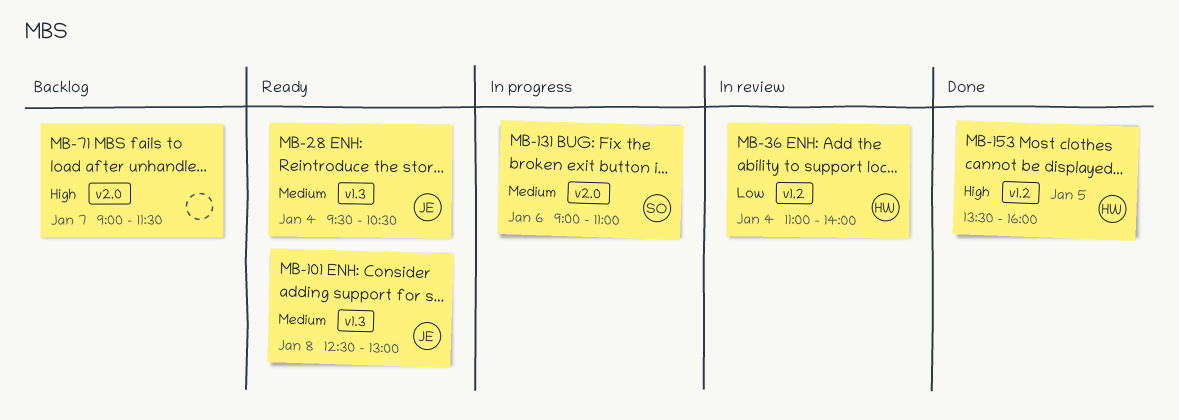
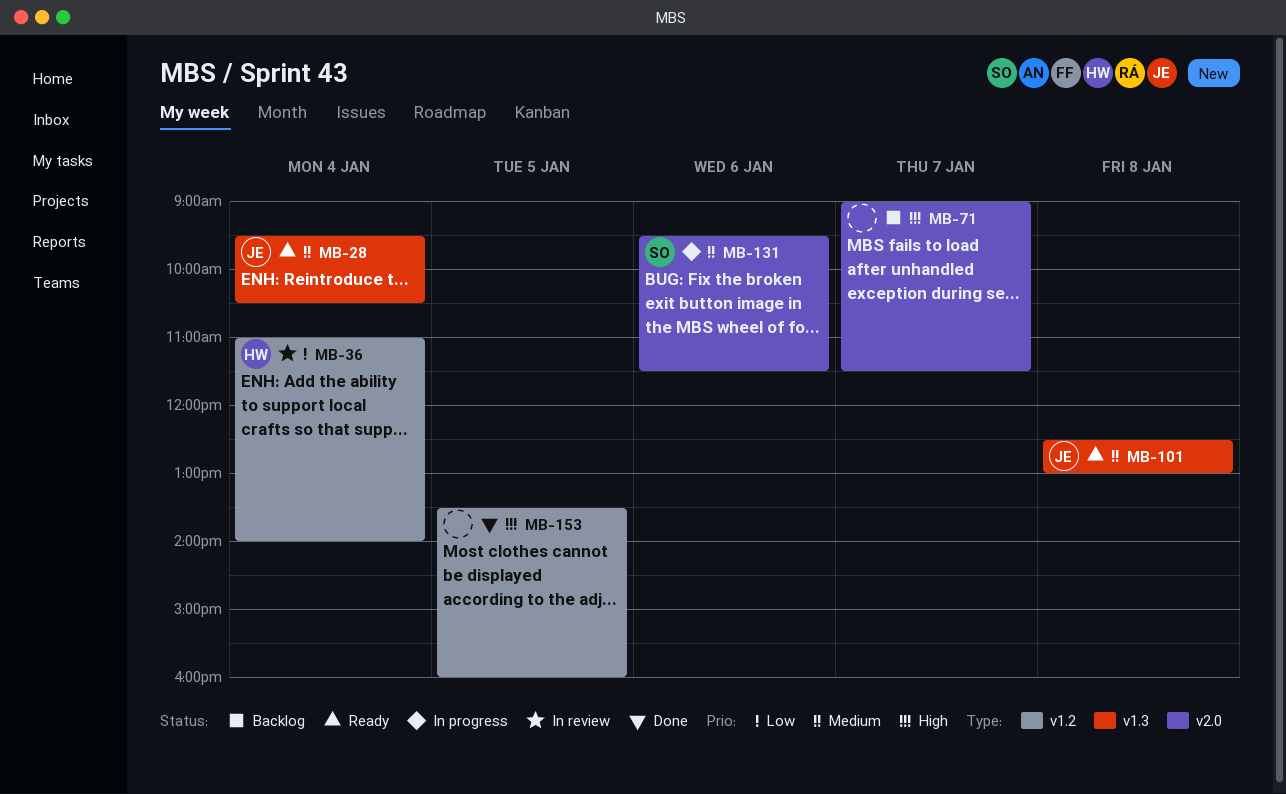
MB-131, begins: 09:00 -> 09:30
MB-131, ends: 11:00 -> 11:30
MB-153, owner: HW -> none

